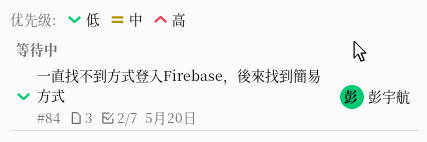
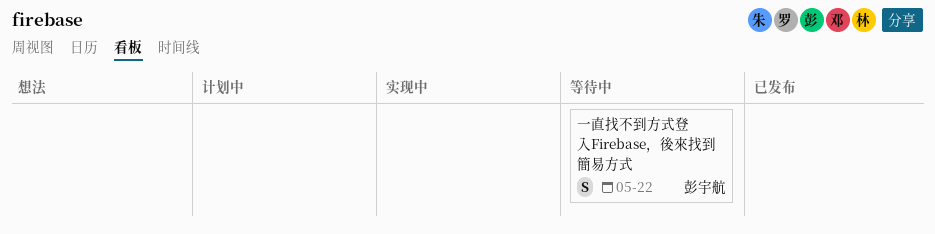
一直找不到方式登入Firebase，後來找到簡易方式, due: May 20 -> May 22

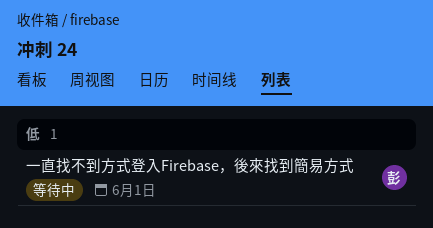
一直找不到方式登入Firebase，後來找到簡易方式, due: May 22 -> Jun 1

